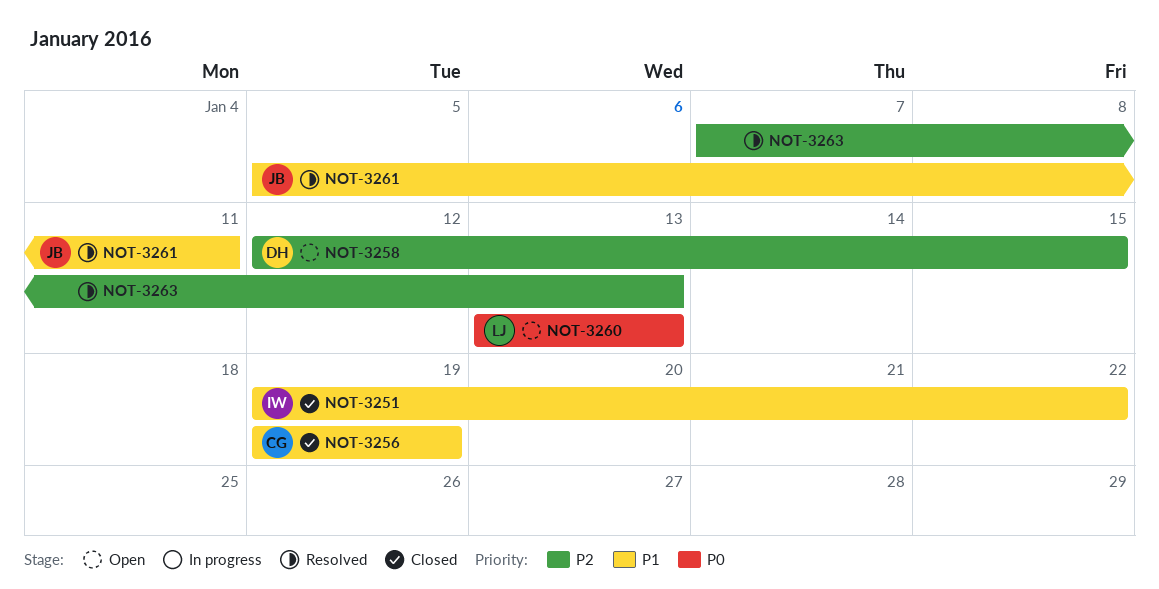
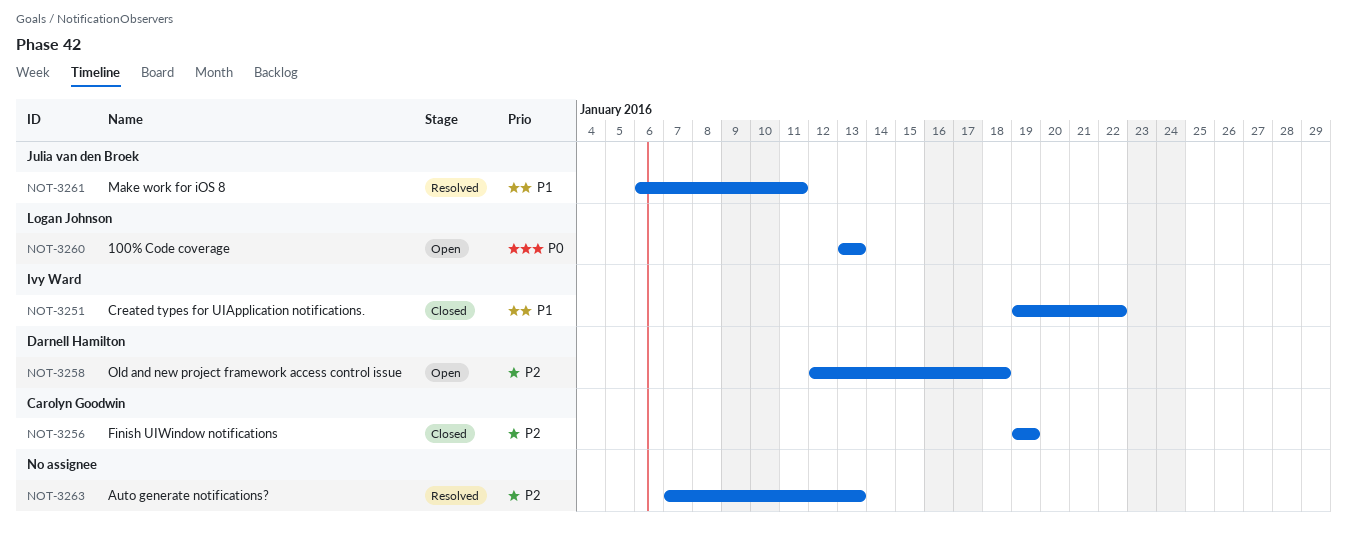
NOT-3256, priority: P1 -> P2
NOT-3258, due: Jan 15 -> Jan 18
NOT-3261, start: Jan 5 -> Jan 6

